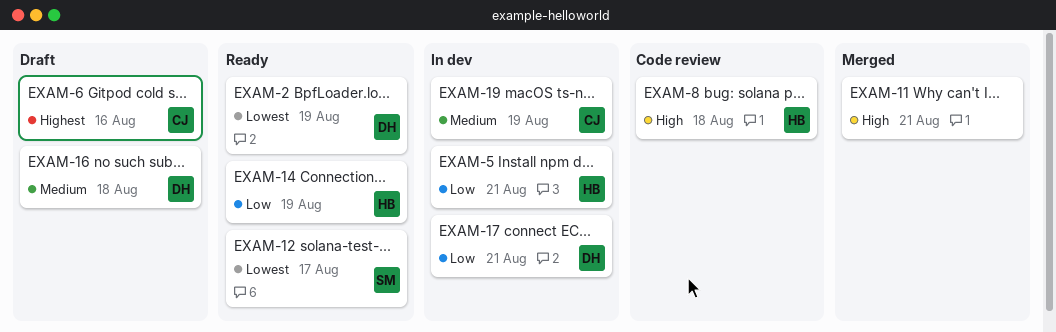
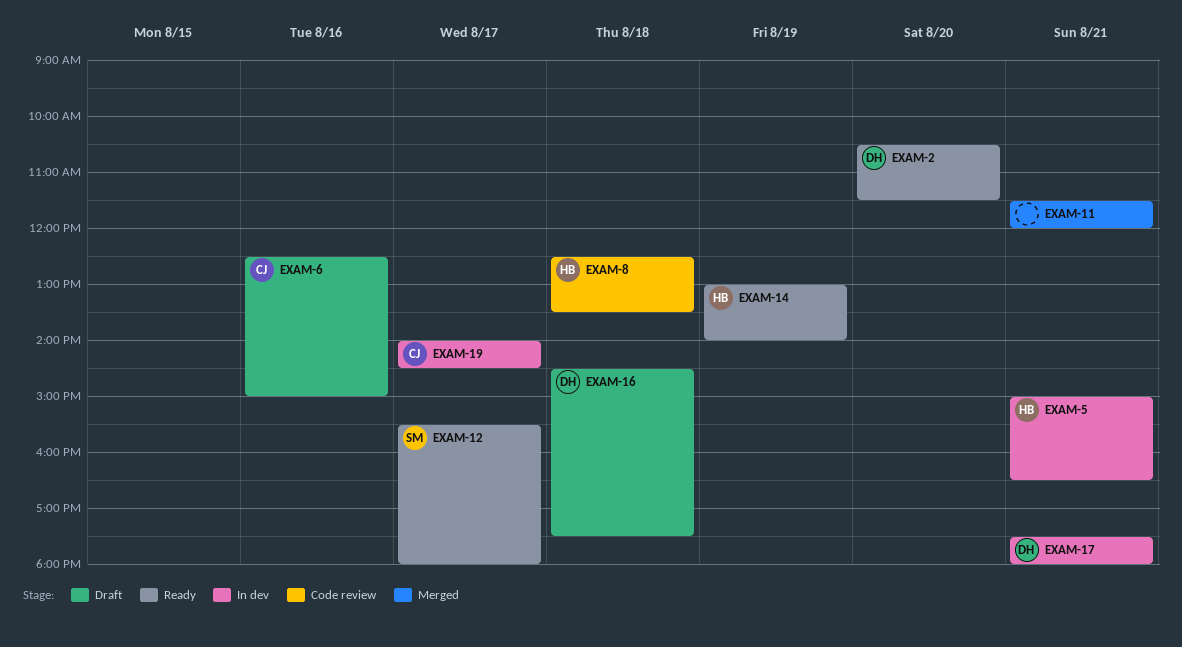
EXAM-2, day: Aug 19 -> Aug 20
EXAM-19, day: Aug 19 -> Aug 17

